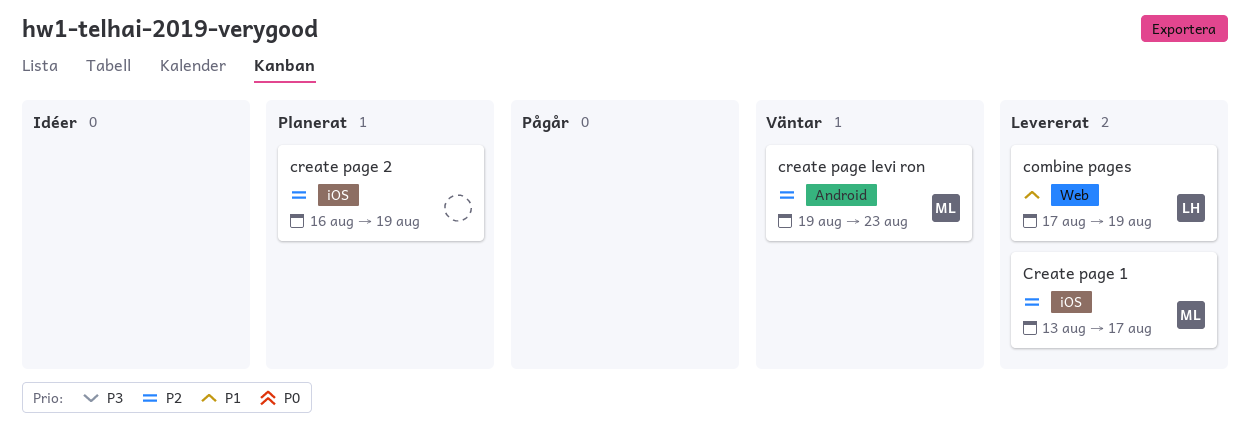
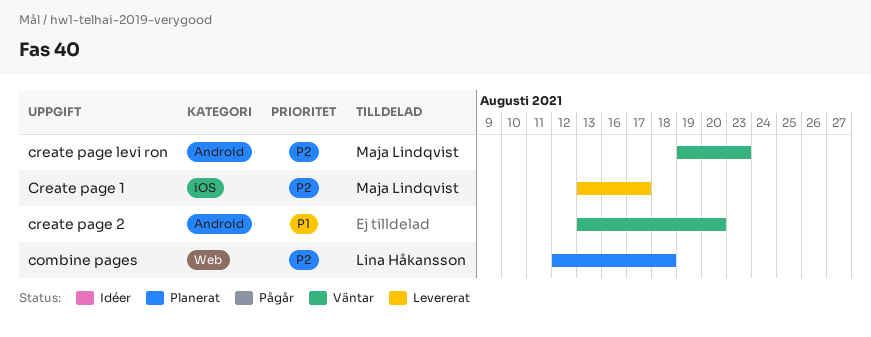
combine pages, status: Levererat -> Planerat
combine pages, priority: P1 -> P2
combine pages, start: Aug 17 -> Aug 12
combine pages, due: Aug 19 -> Aug 18
create page 2, status: Planerat -> Väntar
create page 2, priority: P2 -> P1
create page 2, label: iOS -> Android
create page 2, start: Aug 16 -> Aug 13
create page 2, due: Aug 19 -> Aug 20

